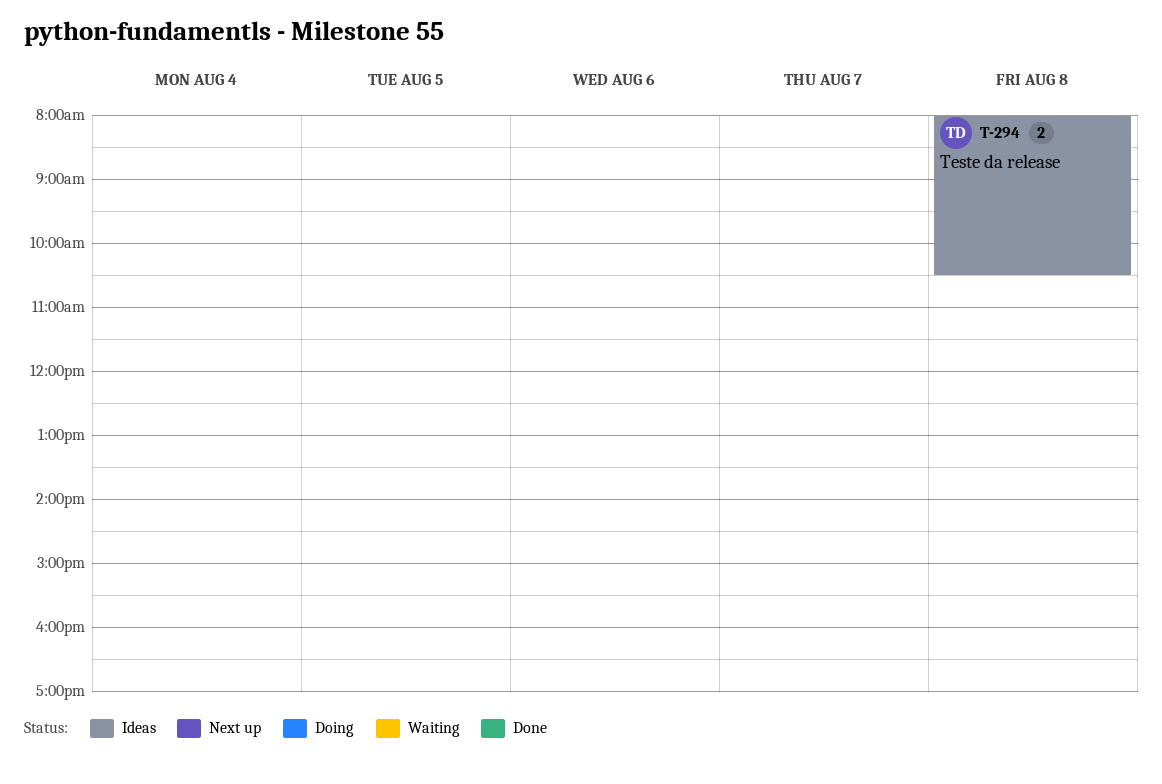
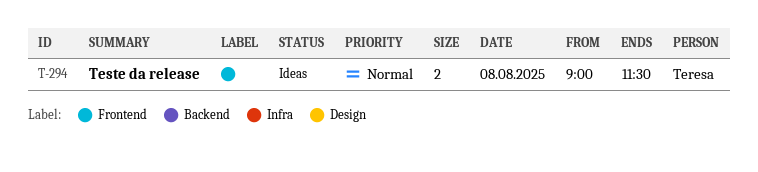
T-294, begins: 08:00 -> 09:00
T-294, ends: 10:30 -> 11:30

